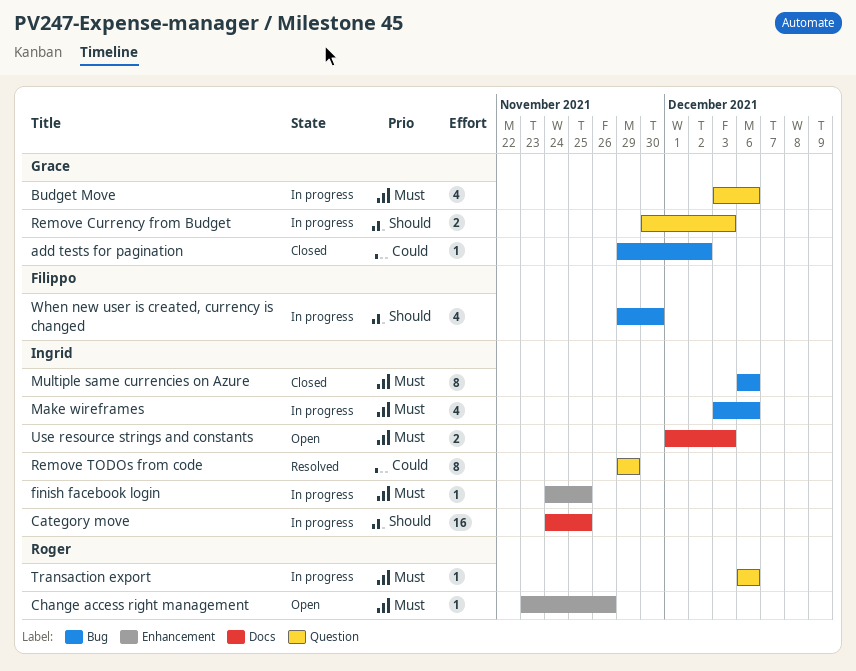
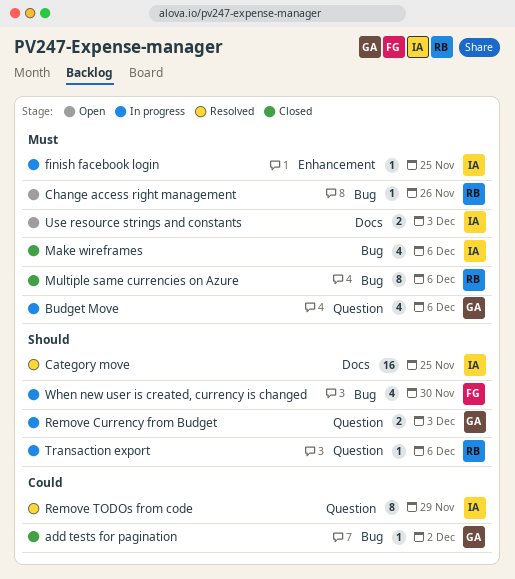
Category move, status: In progress -> Resolved
Change access right management, label: Enhancement -> Bug
Make wireframes, status: In progress -> Closed
Multiple same currencies on Azure, owner: Ingrid -> Roger
Transaction export, priority: Must -> Should

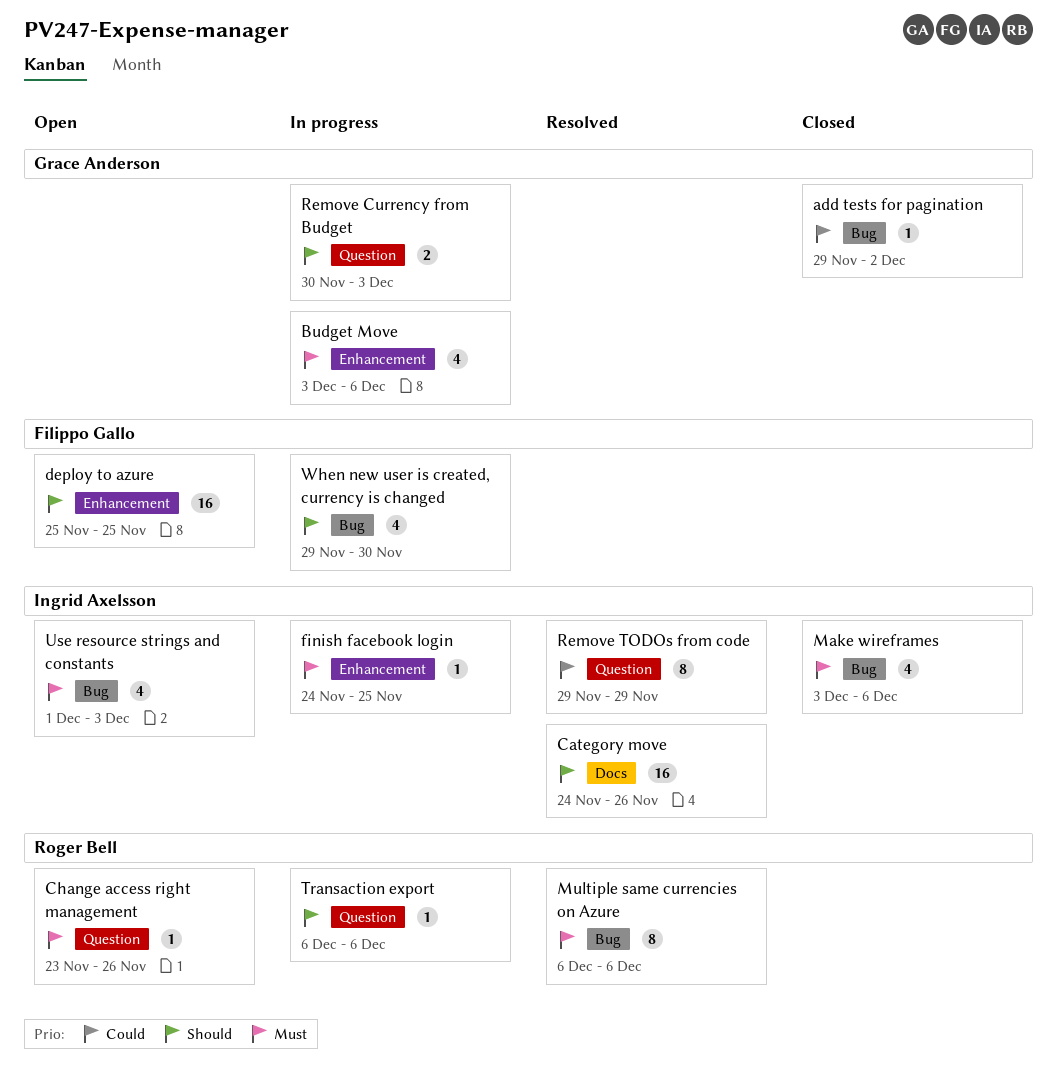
Budget Move, label: Question -> Enhancement
Category move, due: Nov 25 -> Nov 26
Change access right management, label: Bug -> Question
deploy to azure: none -> present
Multiple same currencies on Azure, status: Closed -> Resolved
Use resource strings and constants, label: Docs -> Bug
Use resource strings and constants, estimate: 2 -> 4

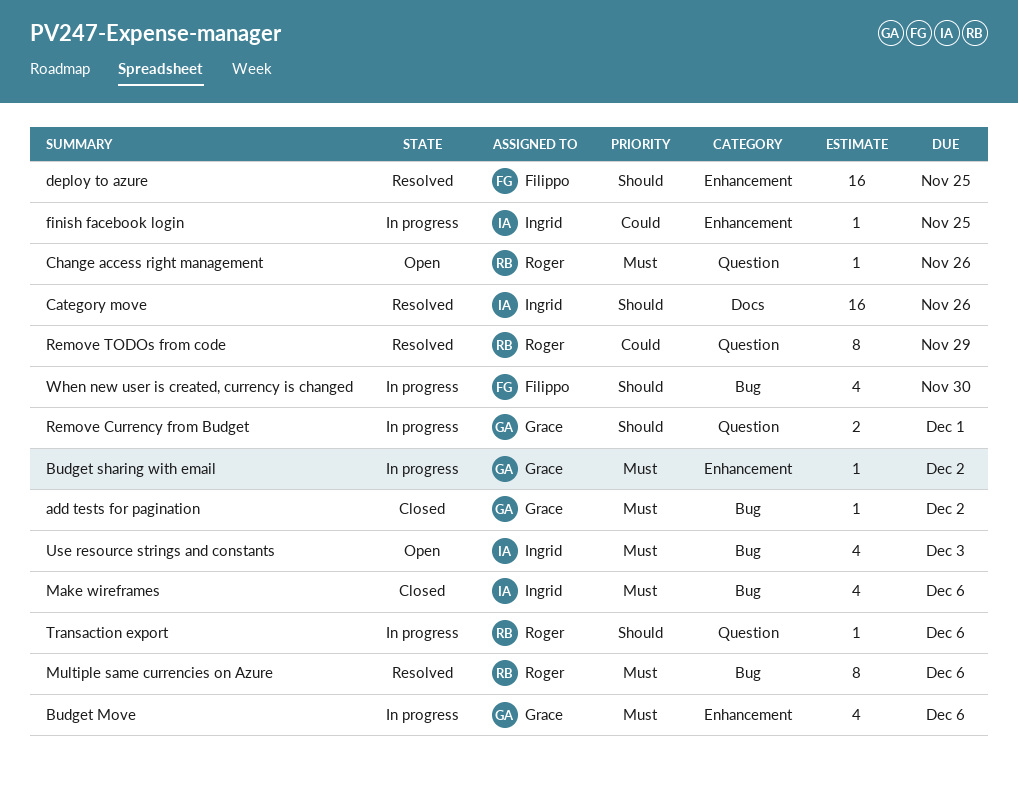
add tests for pagination, priority: Could -> Must
Budget sharing with email: none -> present
deploy to azure, status: Open -> Resolved
finish facebook login, priority: Must -> Could
Remove Currency from Budget, due: Dec 3 -> Dec 1
Remove TODOs from code, owner: Ingrid Axelsson -> Roger Bell

